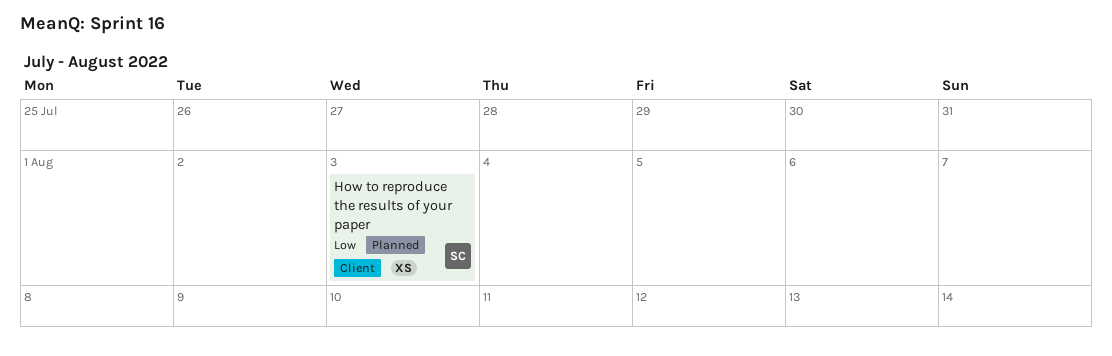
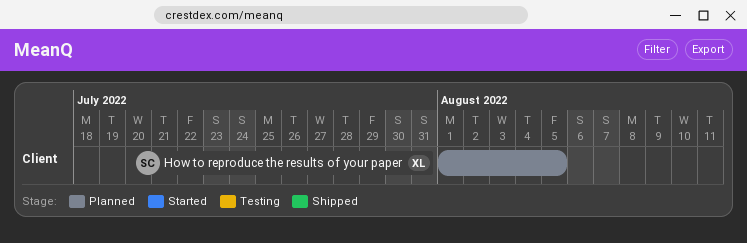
How to reproduce the results of your paper, estimate: XS -> XL
How to reproduce the results of your paper, due: Aug 3 -> Aug 5

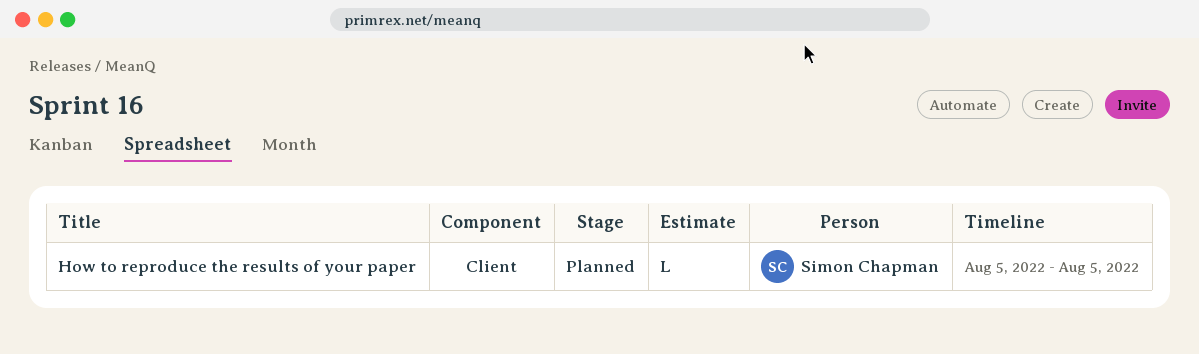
How to reproduce the results of your paper, estimate: XL -> L
How to reproduce the results of your paper, start: Aug 1 -> Aug 5

